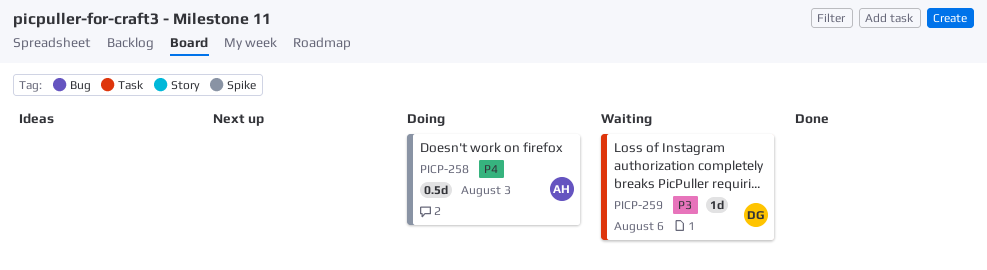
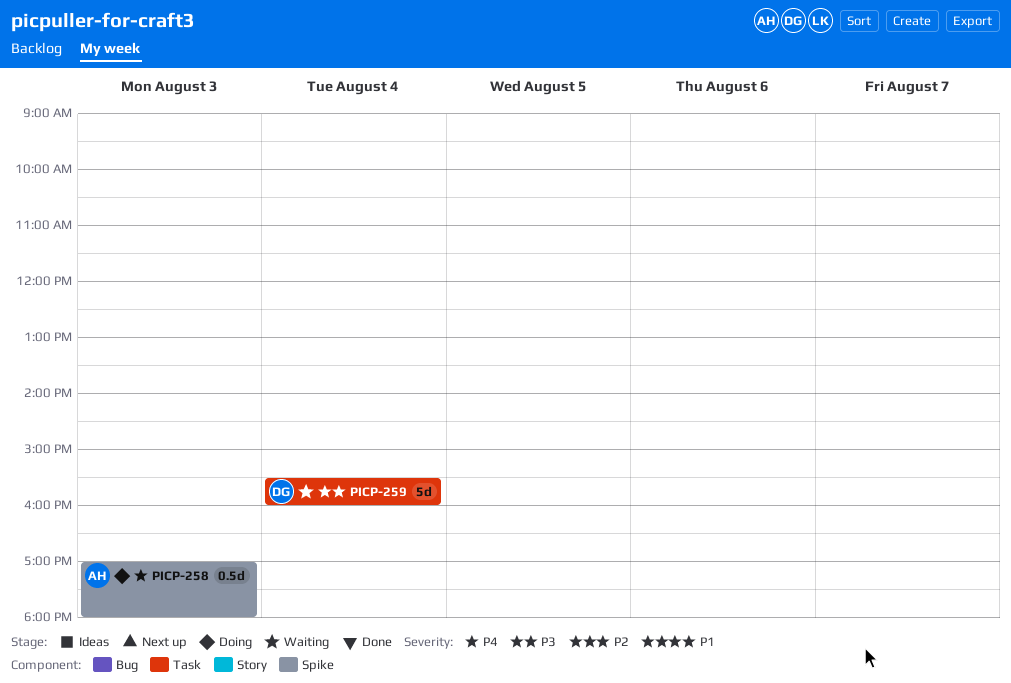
PICP-259, estimate: 1d -> 5d
PICP-259, day: Aug 6 -> Aug 4

